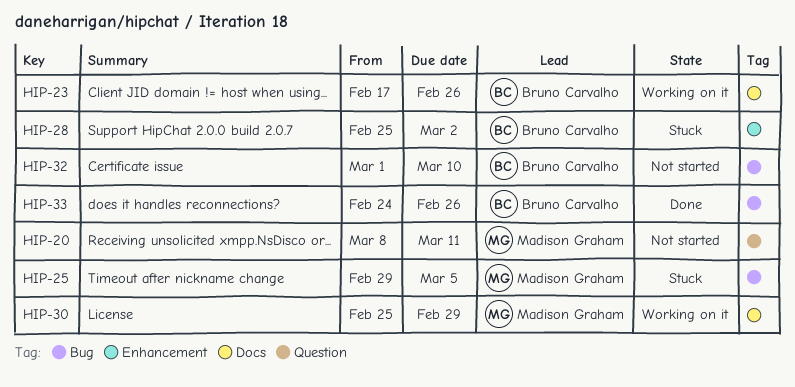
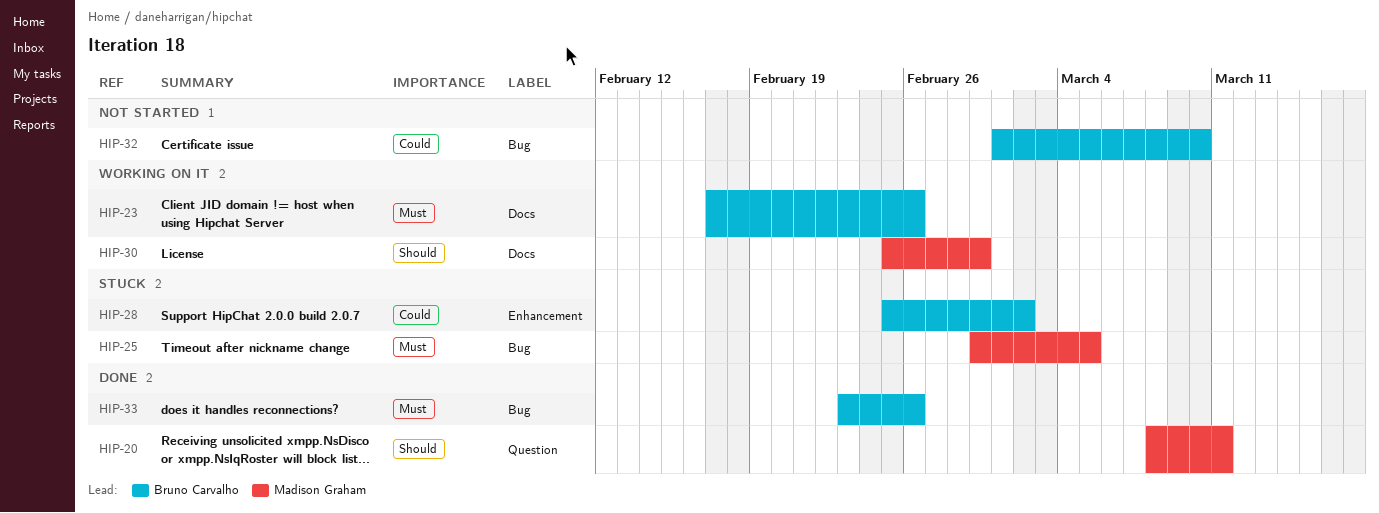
HIP-20, status: Not started -> Done
HIP-33, start: Feb 24 -> Feb 23

